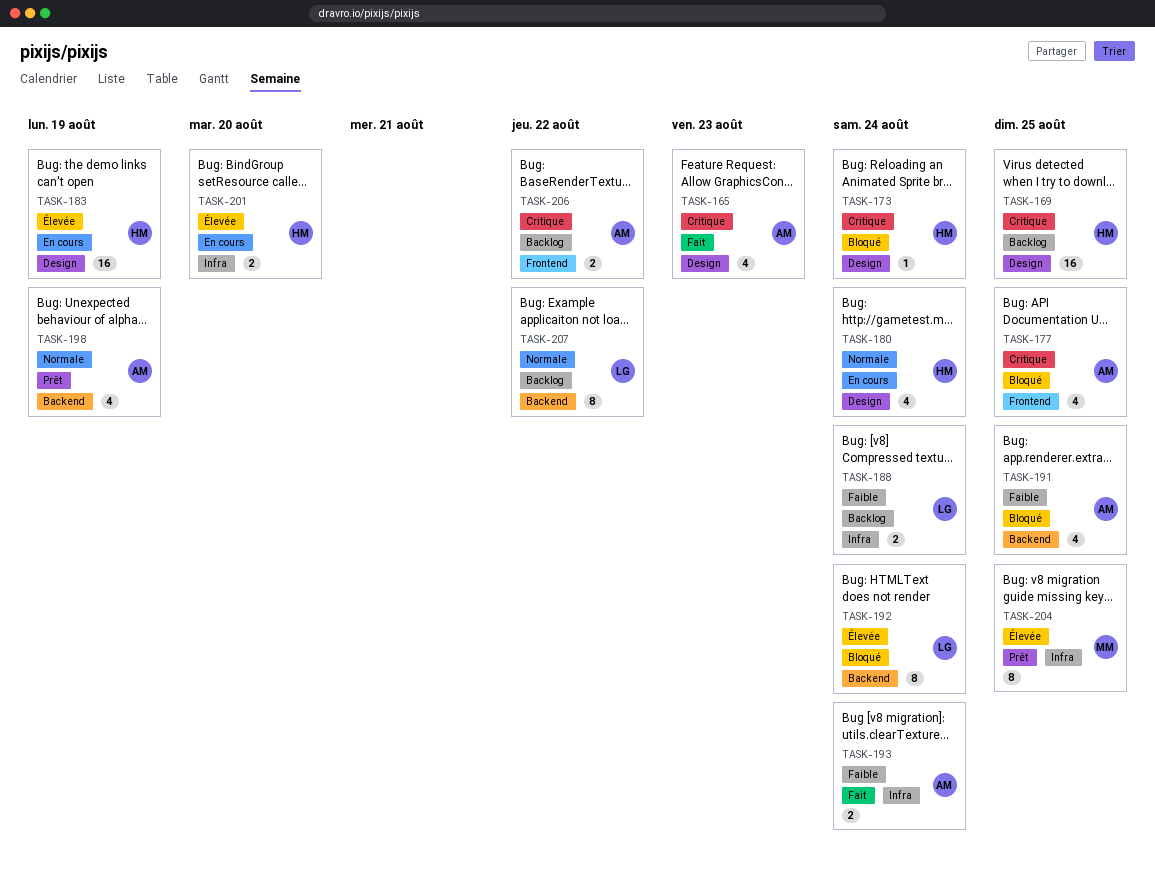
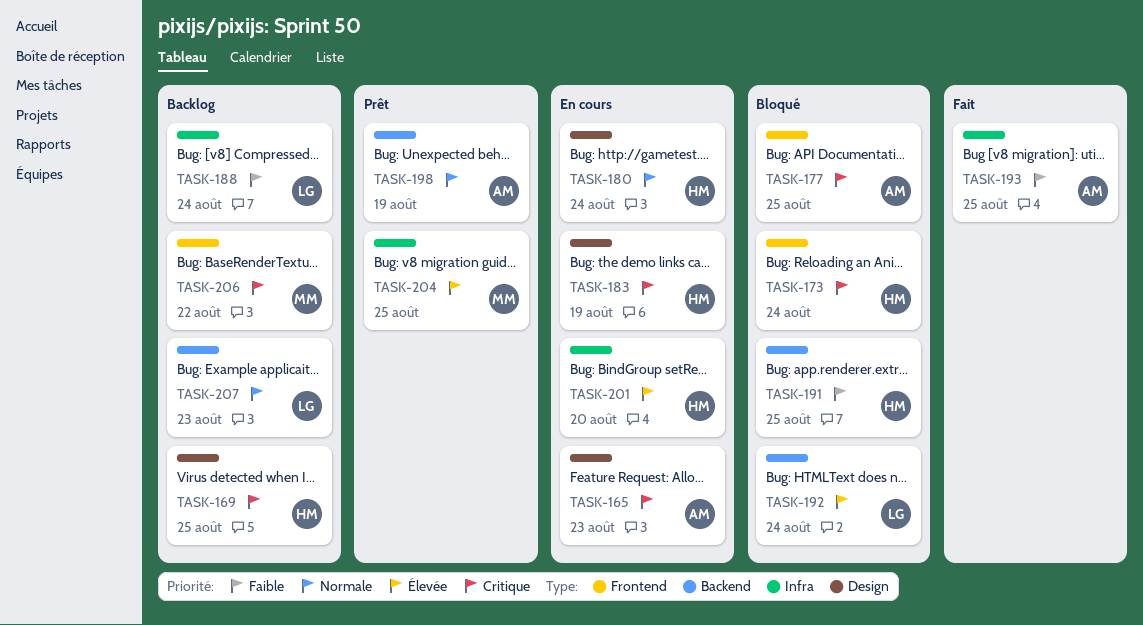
TASK-165, status: Fait -> En cours
TASK-173, label: Design -> Frontend
TASK-183, priority: Élevée -> Critique
TASK-191, owner: AM -> HM
TASK-193, due: Aug 24 -> Aug 25
TASK-206, owner: AM -> MM
TASK-207, due: Aug 22 -> Aug 23

